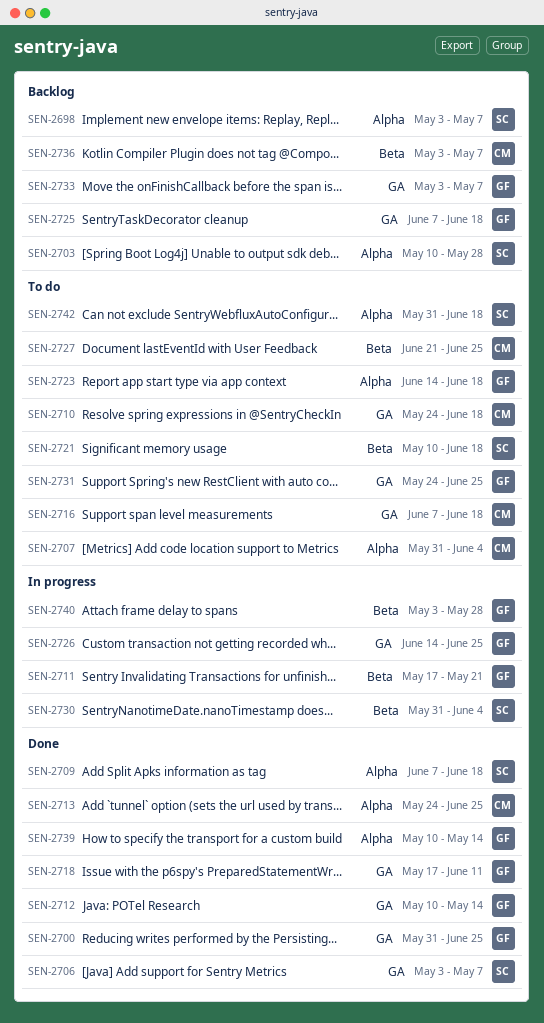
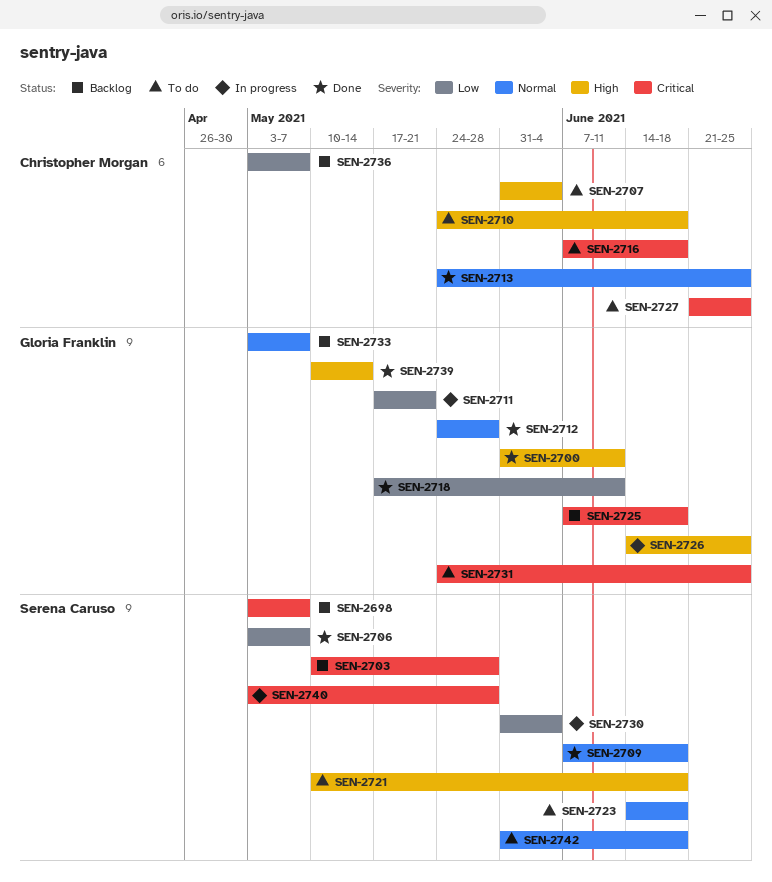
SEN-2700, due: Jun 25 -> Jun 11
SEN-2712, start: May 10 -> May 24
SEN-2712, due: May 14 -> May 28
SEN-2723, owner: Gloria Franklin -> Serena Caruso
SEN-2740, owner: Gloria Franklin -> Serena Caruso

